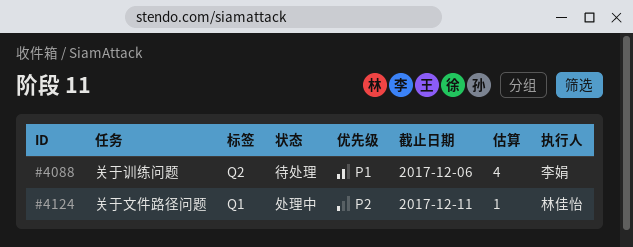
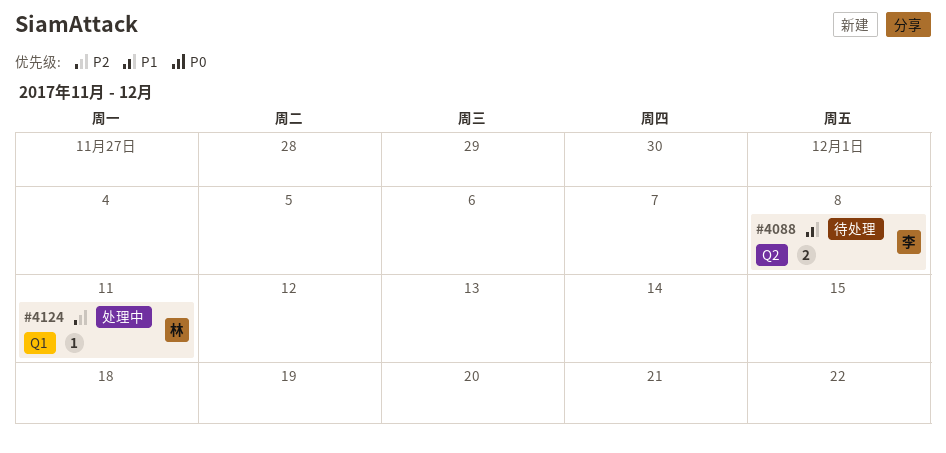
#4088, estimate: 4 -> 2
#4088, due: Dec 6 -> Dec 8

